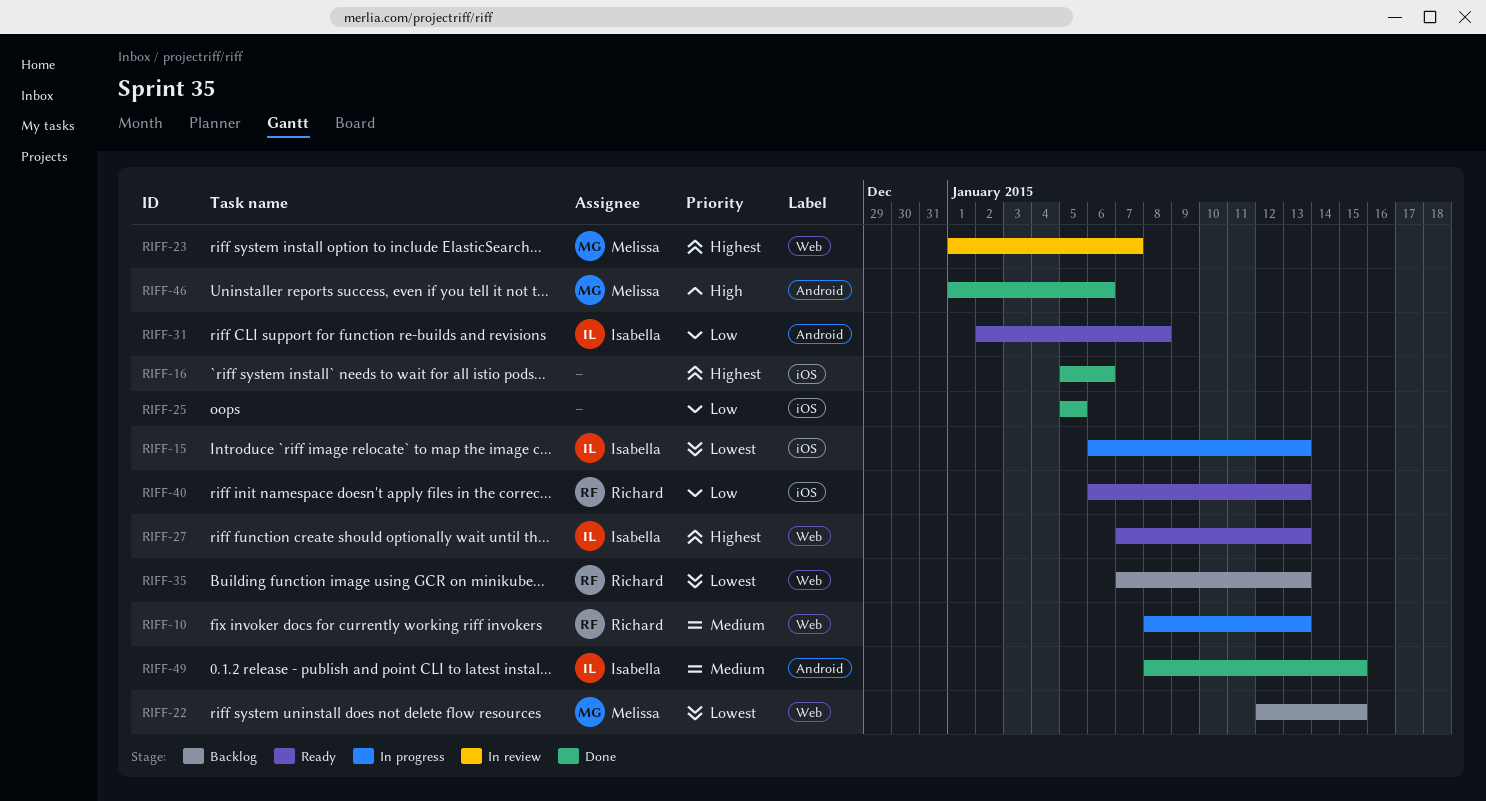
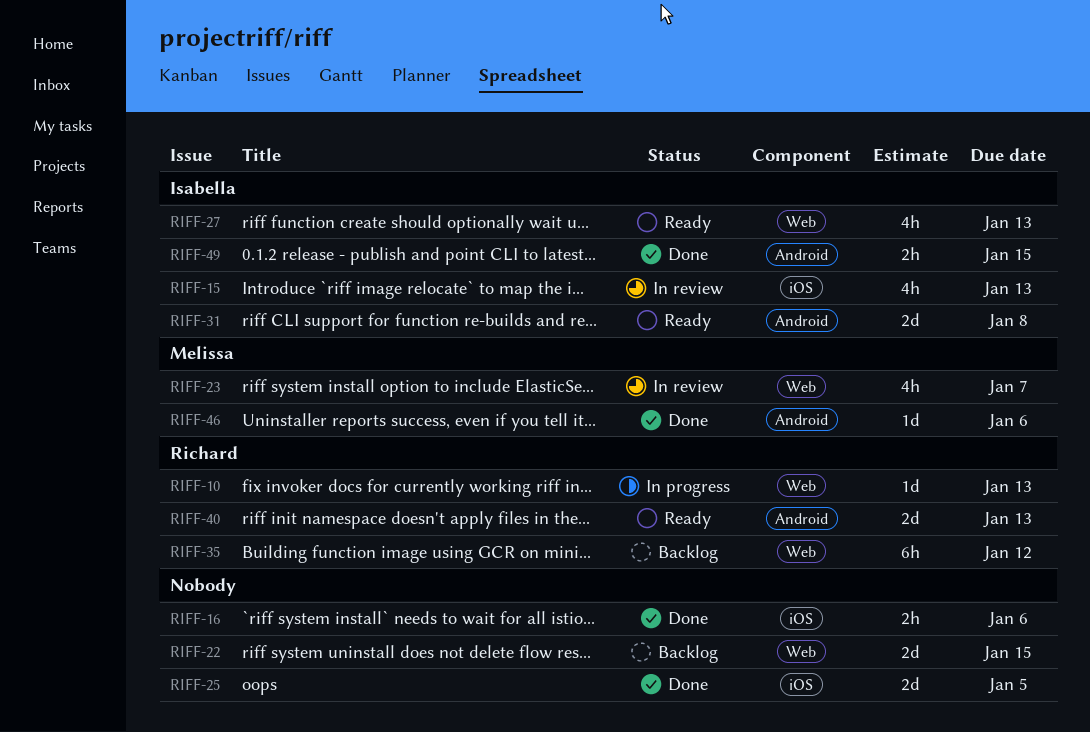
RIFF-15, status: In progress -> In review
RIFF-22, owner: Melissa -> none
RIFF-35, due: Jan 13 -> Jan 12
RIFF-40, label: iOS -> Android

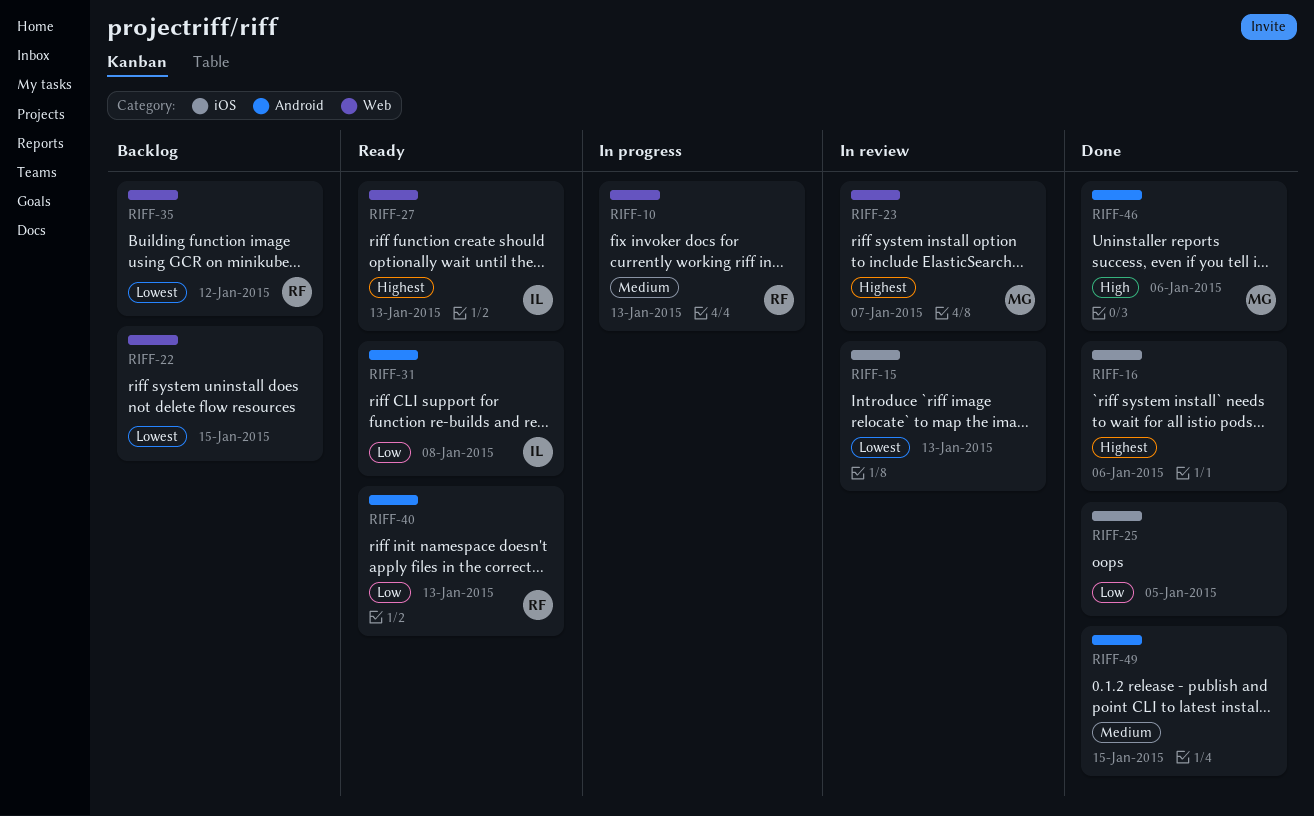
RIFF-15, owner: Isabella -> none
RIFF-49, owner: Isabella -> none

